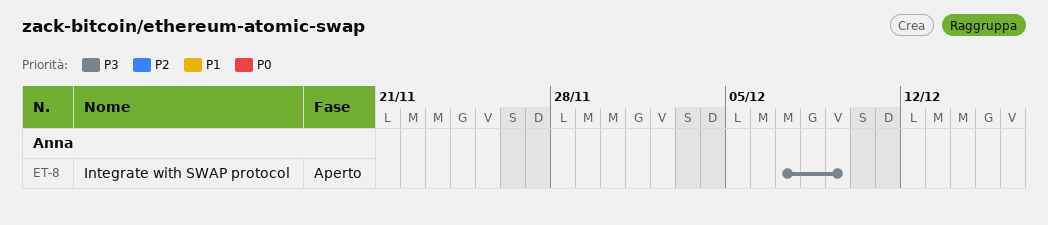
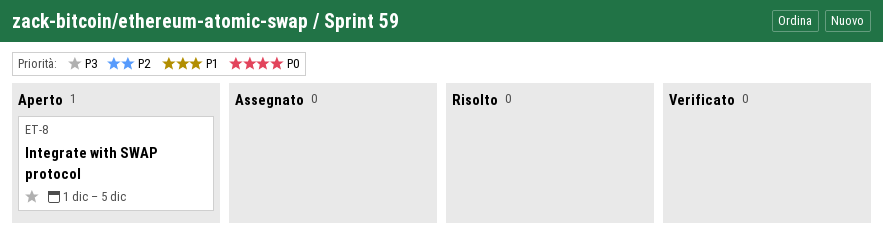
ET-8, start: Dec 7 -> Dec 1
ET-8, due: Dec 9 -> Dec 5

